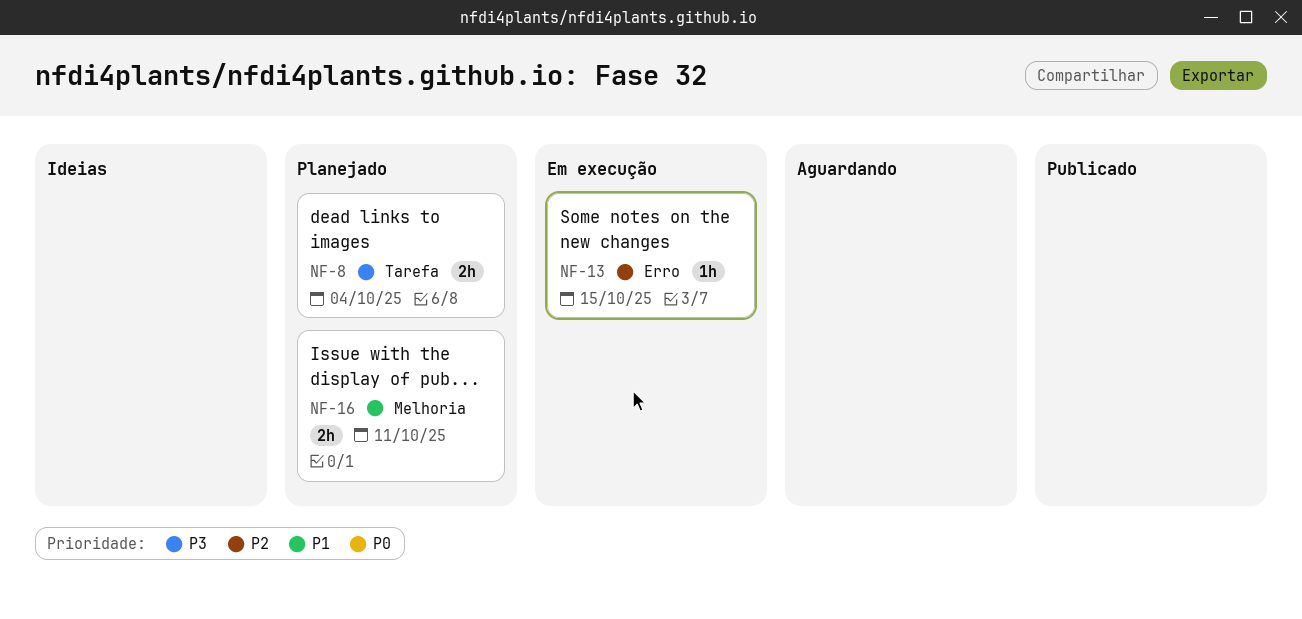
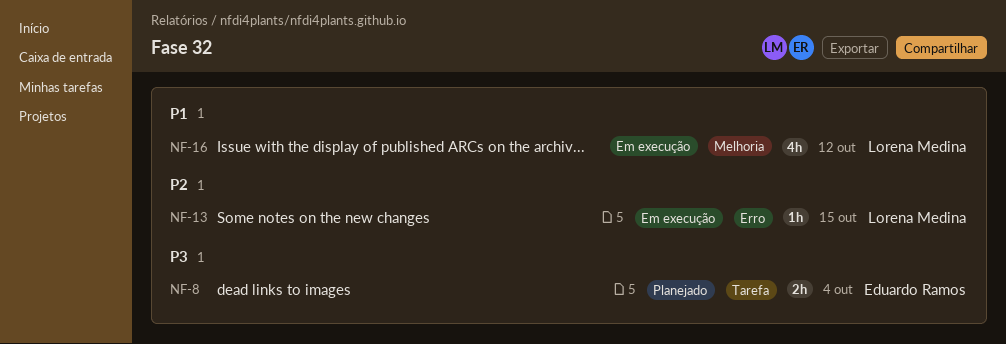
NF-16, status: Planejado -> Em execução
NF-16, estimate: 2h -> 4h
NF-16, due: Oct 11 -> Oct 12

